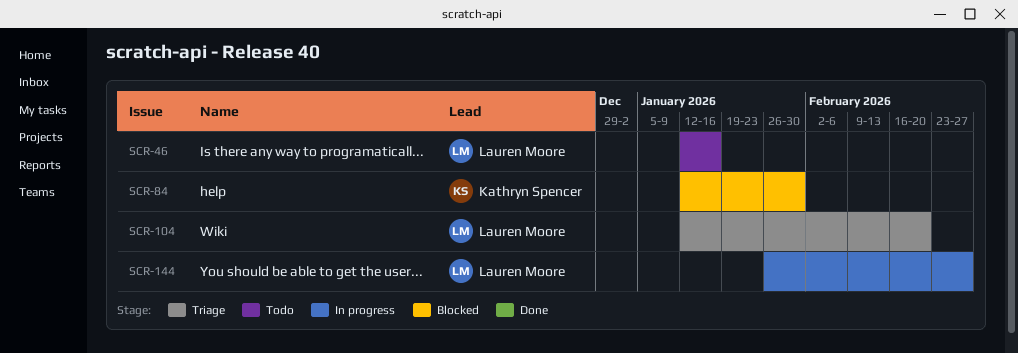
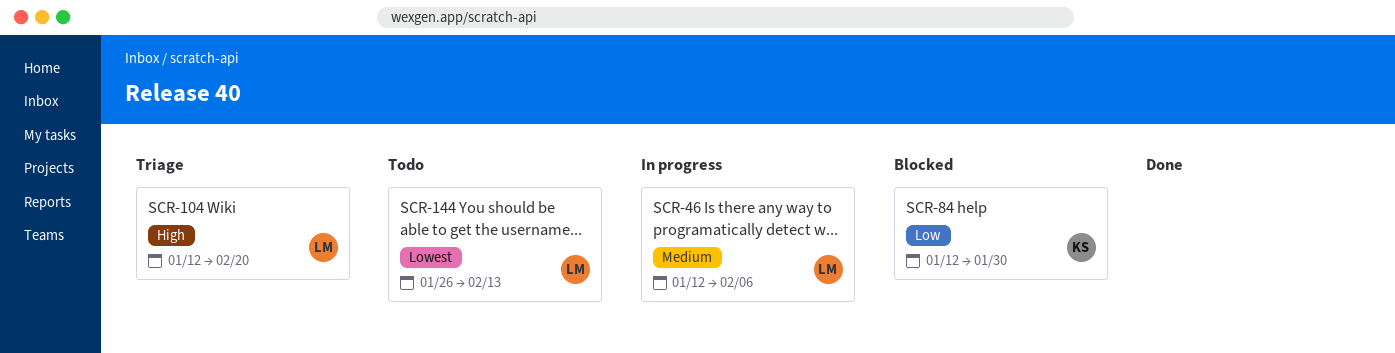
SCR-46, status: Todo -> In progress
SCR-46, due: Jan 16 -> Feb 6
SCR-144, status: In progress -> Todo
SCR-144, due: Feb 27 -> Feb 13

